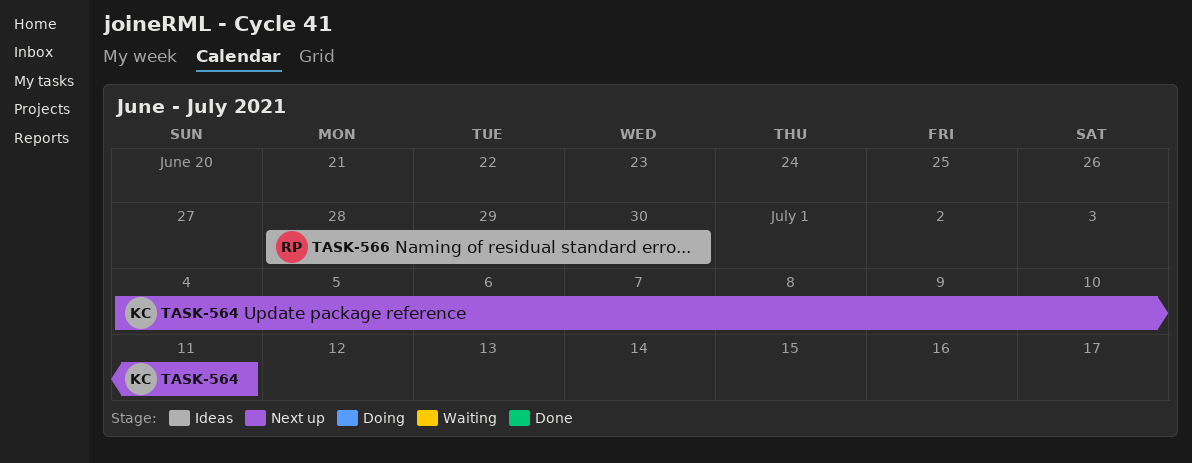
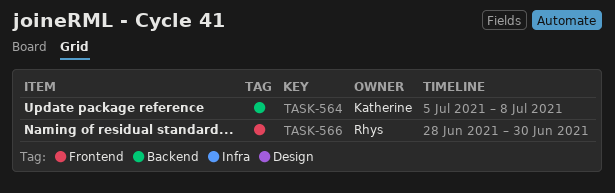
TASK-564, start: Jul 4 -> Jul 5
TASK-564, due: Jul 11 -> Jul 8

